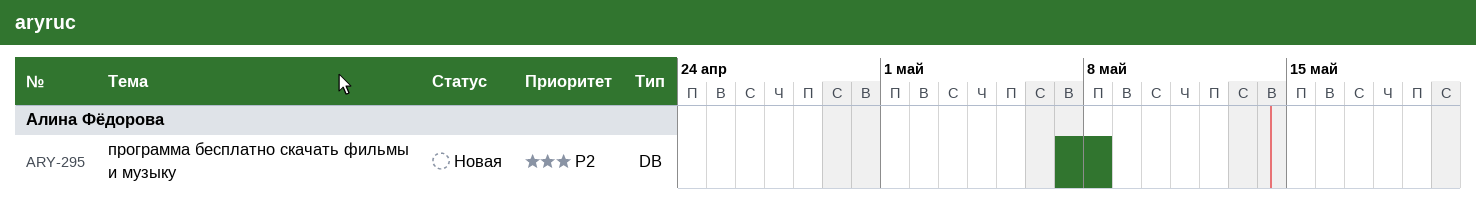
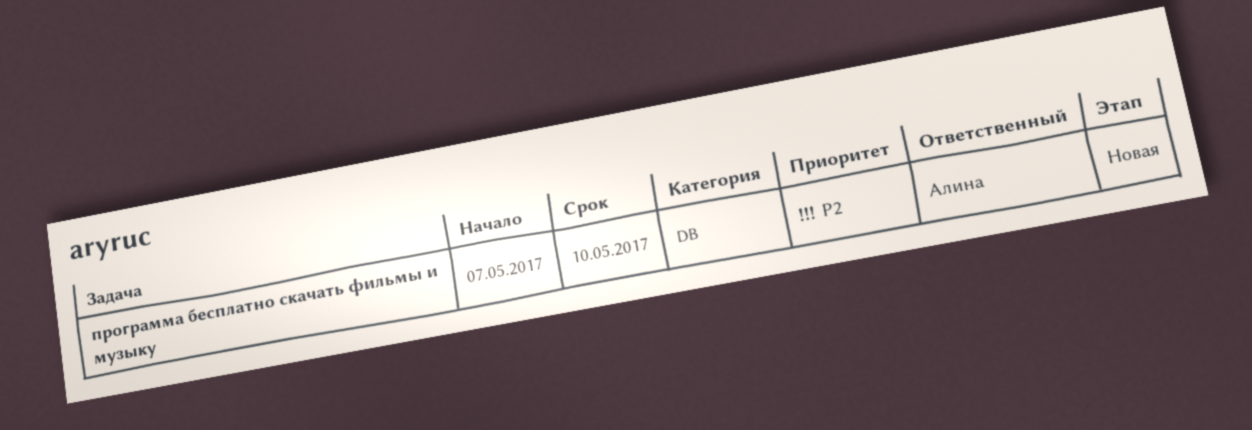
программа бесплатно скачать фильмы и музыку, due: May 8 -> May 10

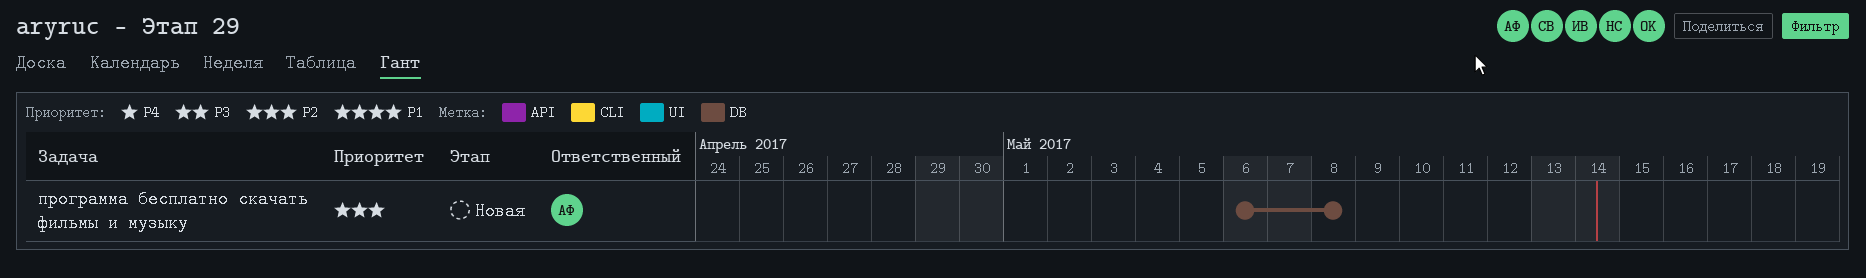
программа бесплатно скачать фильмы и музыку, start: May 7 -> May 6
программа бесплатно скачать фильмы и музыку, due: May 10 -> May 8

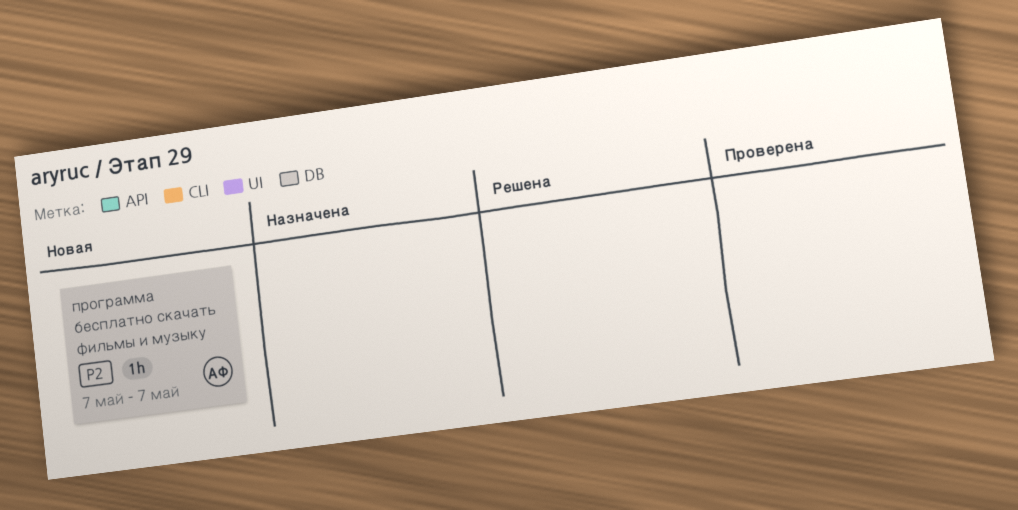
программа бесплатно скачать фильмы и музыку, start: May 6 -> May 7
программа бесплатно скачать фильмы и музыку, due: May 8 -> May 7

